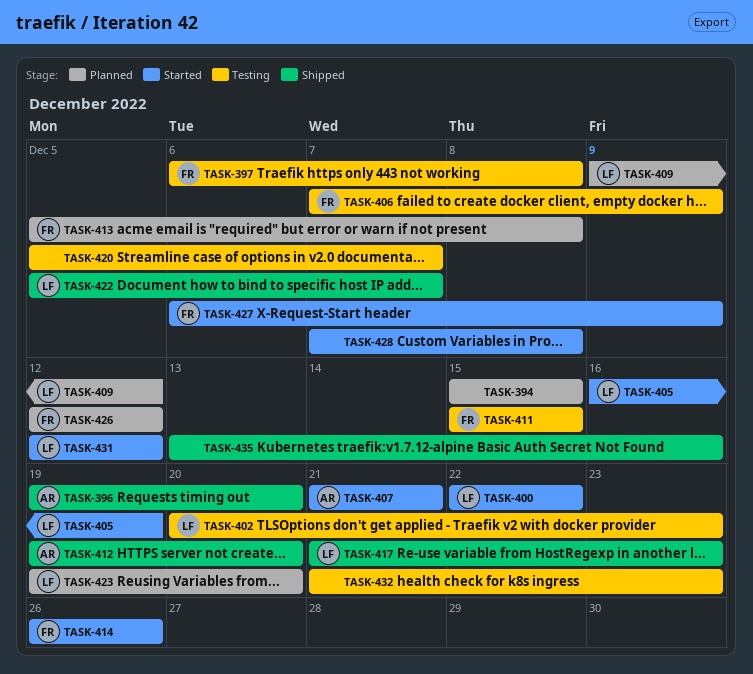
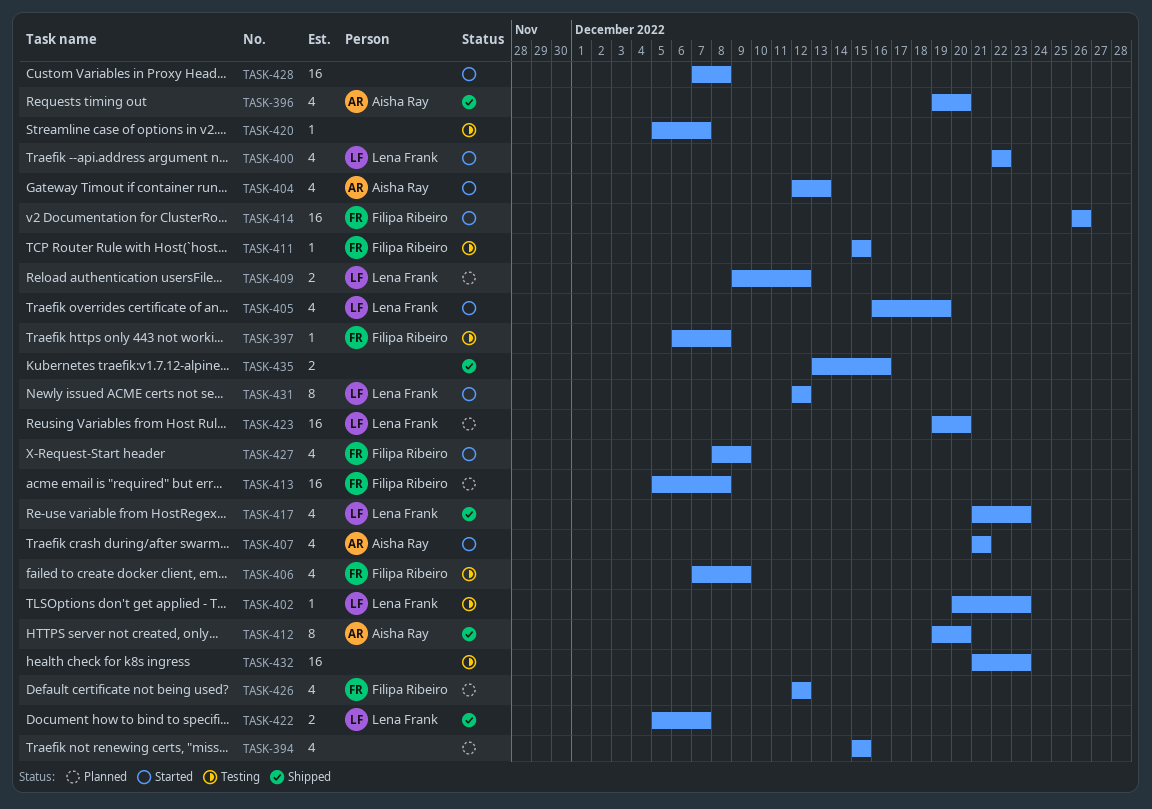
TASK-404: none -> present
TASK-427, start: Dec 6 -> Dec 8

